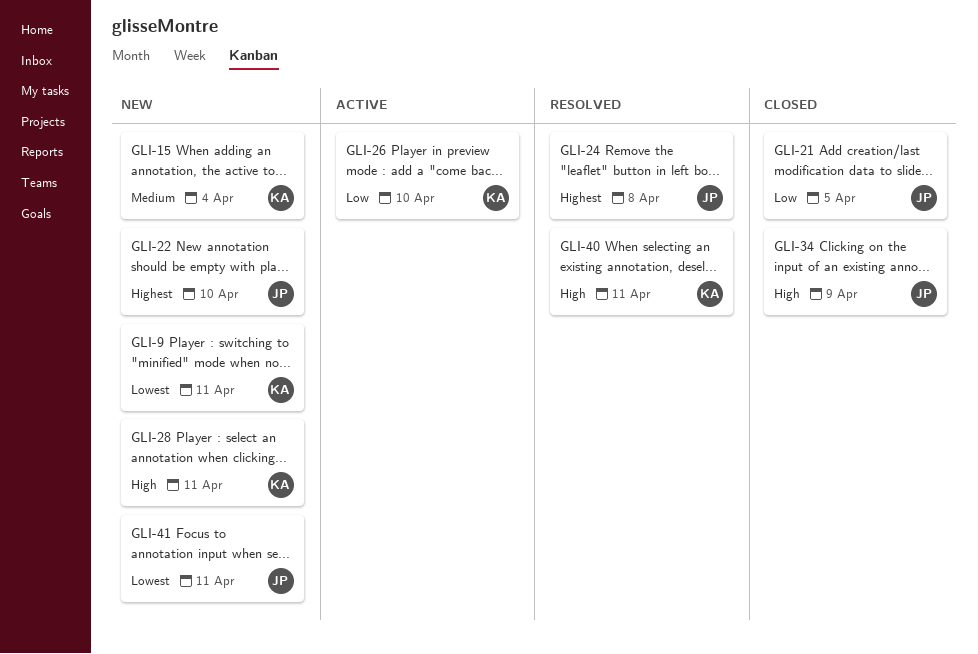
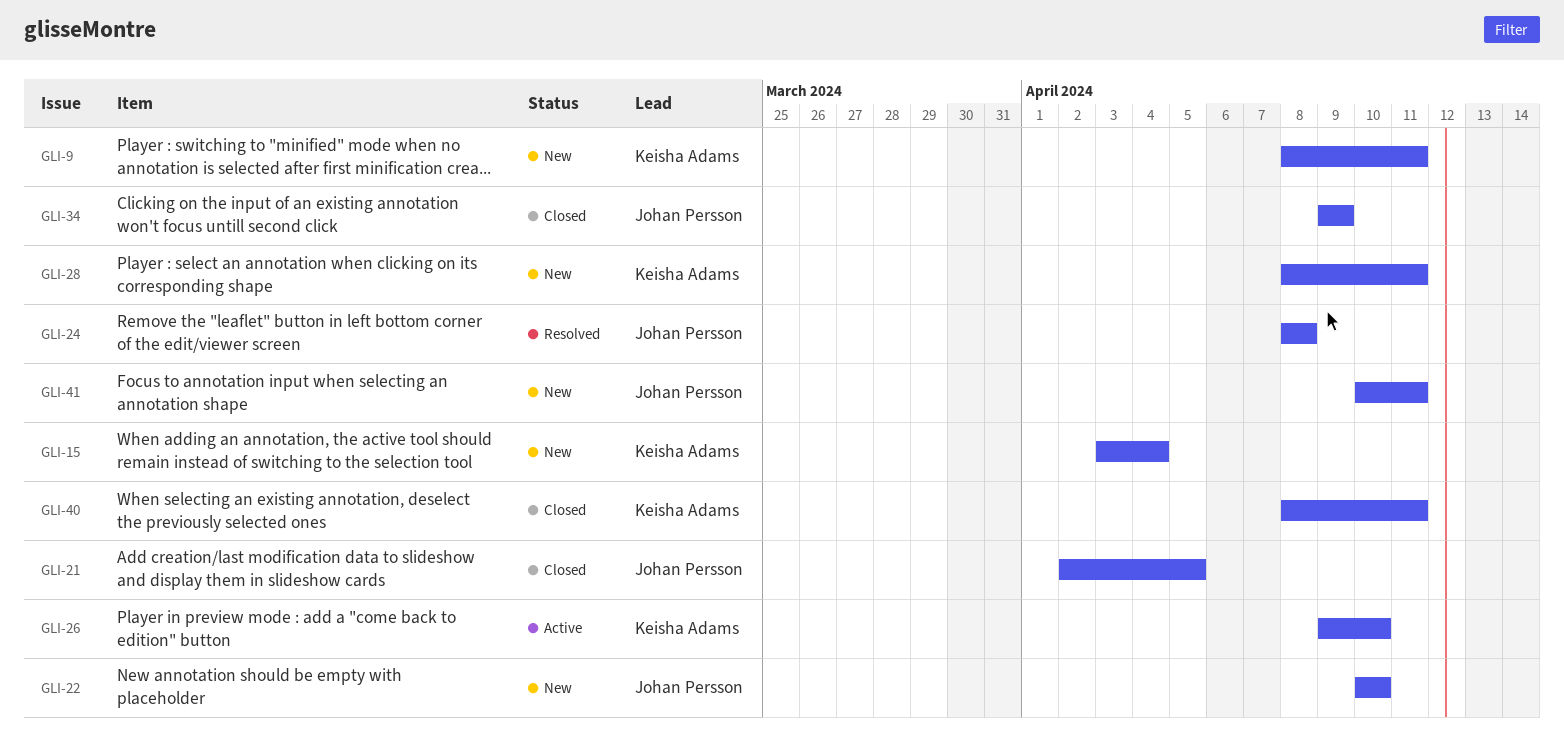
GLI-40, status: Resolved -> Closed

